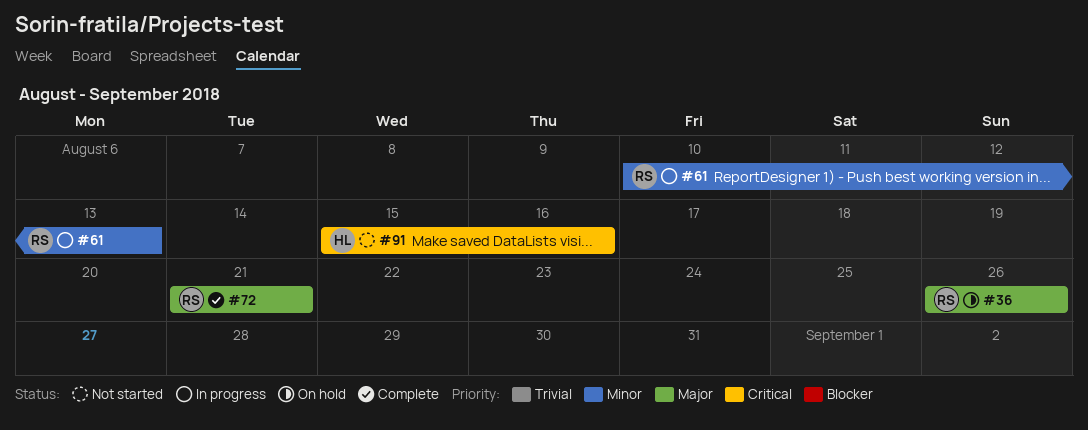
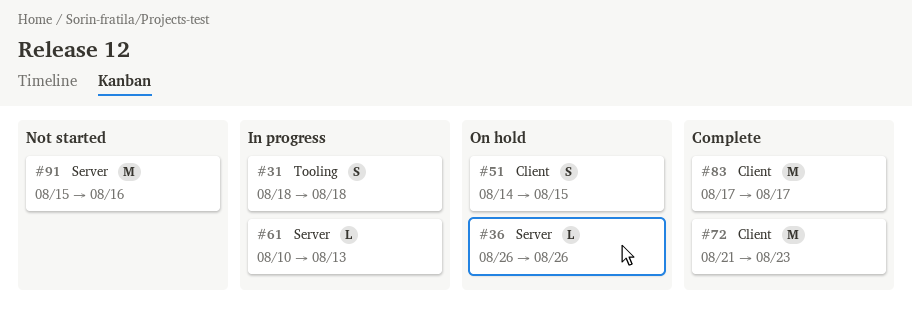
#31: none -> present
#51: none -> present
#72, due: Aug 21 -> Aug 23
#83: none -> present

